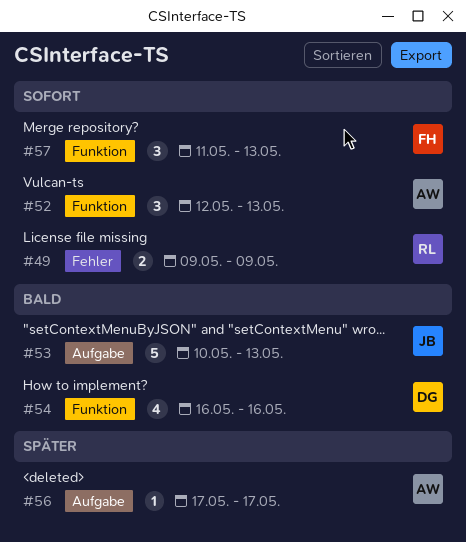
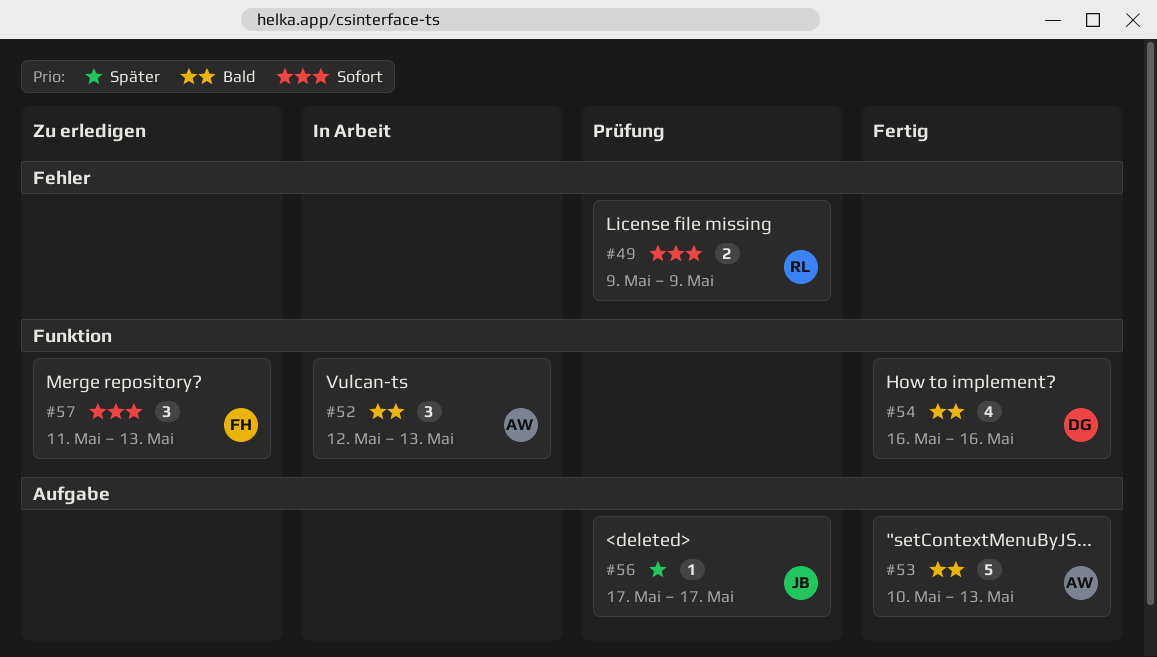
#52, priority: Sofort -> Bald
#53, owner: JB -> AW
#56, owner: AW -> JB

